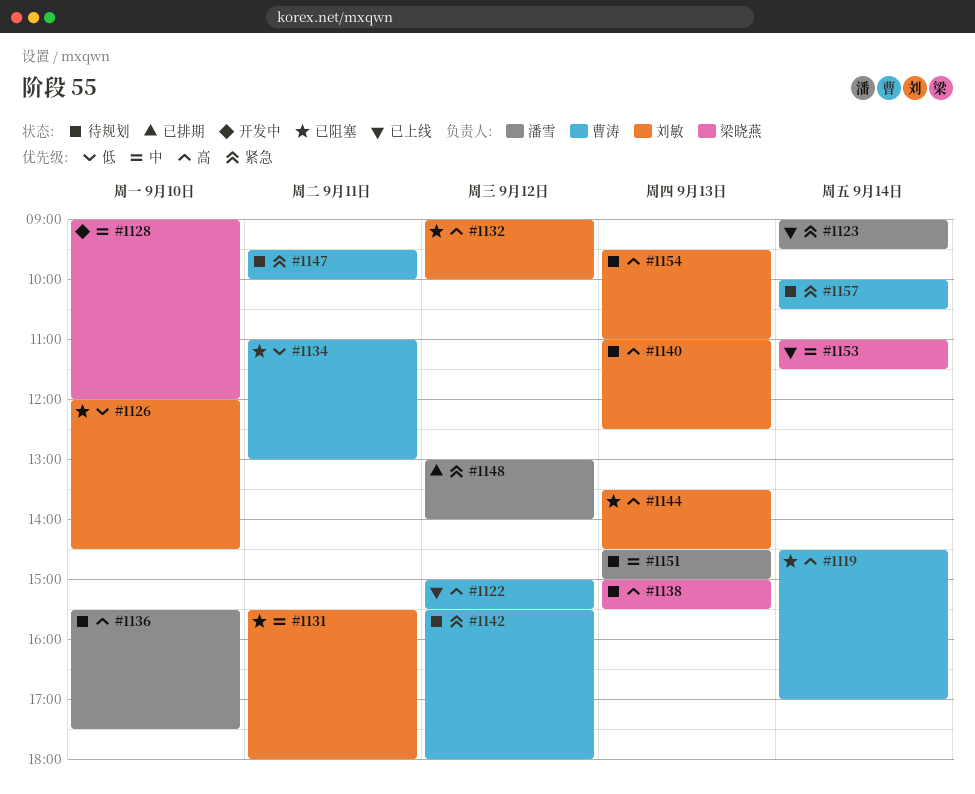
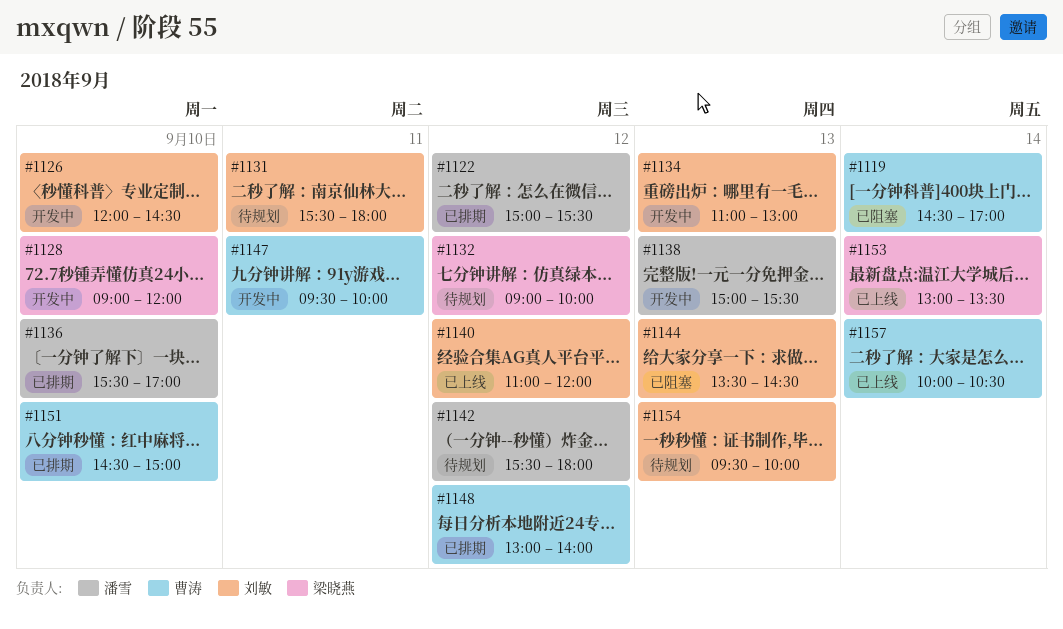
#1122, status: 已上线 -> 已排期
#1122, owner: 曹涛 -> 潘雪
#1123: present -> none
#1126, status: 已阻塞 -> 开发中
#1131, status: 已阻塞 -> 待规划
#1132, status: 已阻塞 -> 待规划
#1132, owner: 刘敏 -> 梁晓燕
#1134, status: 已阻塞 -> 开发中
#1134, owner: 曹涛 -> 刘敏
#1134, day: Sep 11 -> Sep 13
#1136, status: 待规划 -> 已排期
#1136, ends: 17:30 -> 17:00
#1138, status: 待规划 -> 开发中
#1138, owner: 梁晓燕 -> 潘雪
#1140, status: 待规划 -> 已上线
#1140, day: Sep 13 -> Sep 12
#1140, ends: 12:30 -> 12:00
#1142, owner: 曹涛 -> 潘雪
#1147, status: 待规划 -> 开发中
#1148, owner: 潘雪 -> 曹涛
#1151, status: 待规划 -> 已排期
#1151, owner: 潘雪 -> 曹涛
#1151, day: Sep 13 -> Sep 10
#1153, begins: 11:00 -> 13:00
#1153, ends: 11:30 -> 13:30
#1154, ends: 11:00 -> 10:00
#1157, status: 待规划 -> 已上线

